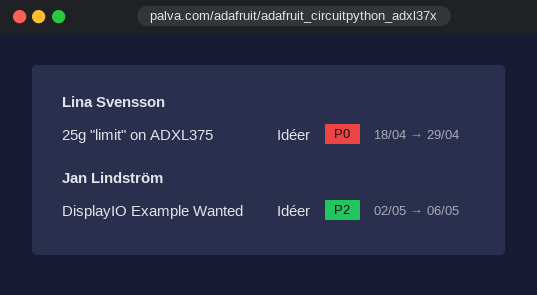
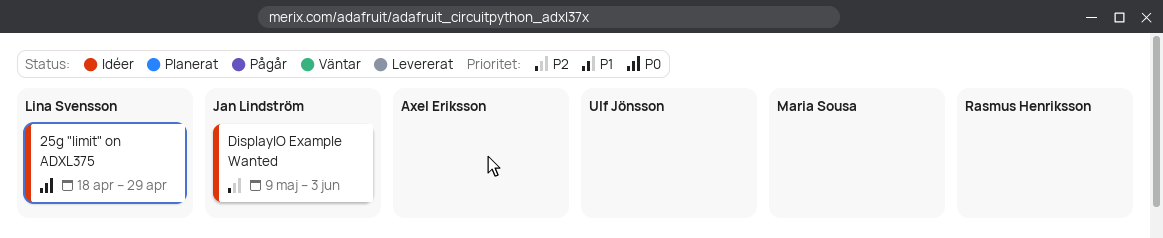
DisplayIO Example Wanted, start: May 2 -> May 9
DisplayIO Example Wanted, due: May 6 -> Jun 3

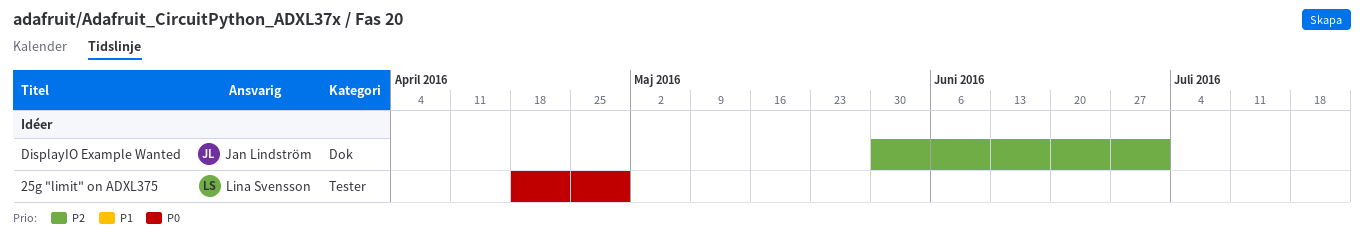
DisplayIO Example Wanted, start: May 9 -> May 30
DisplayIO Example Wanted, due: Jun 3 -> Jul 1

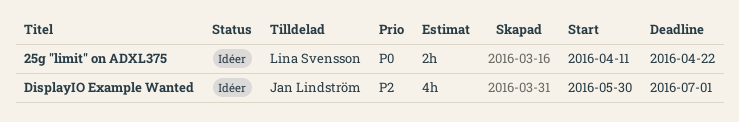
25g "limit" on ADXL375, start: Apr 18 -> Apr 11
25g "limit" on ADXL375, due: Apr 29 -> Apr 22

